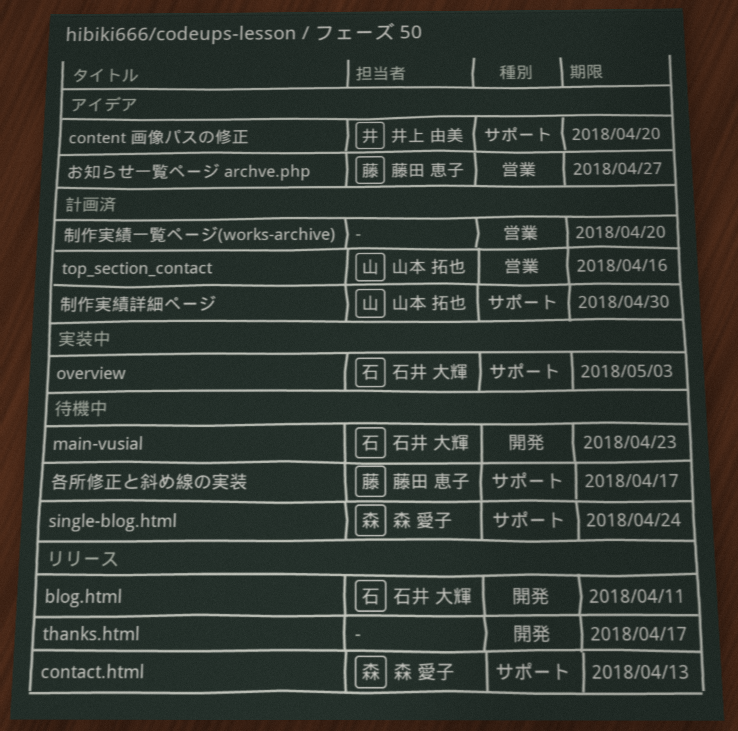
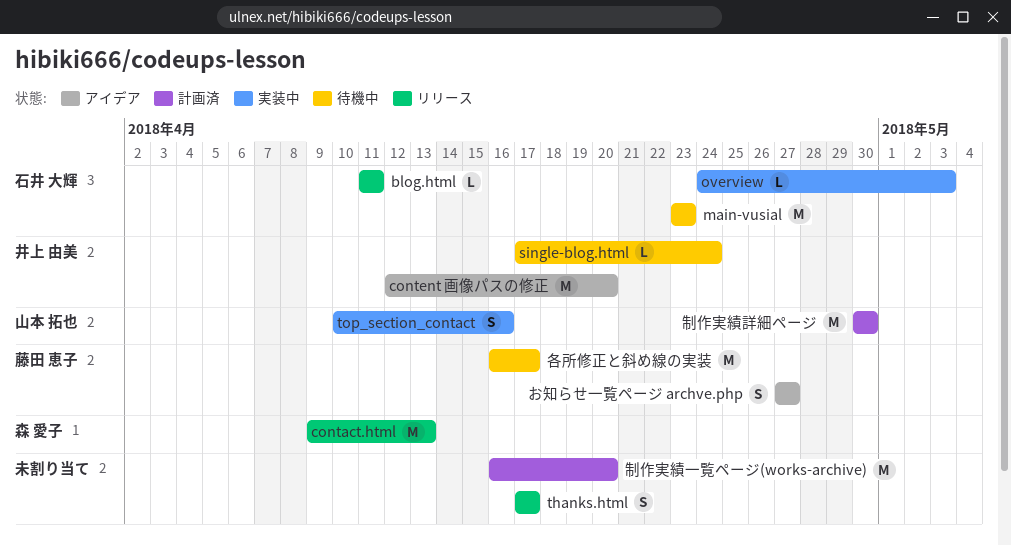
single-blog.html, owner: 森 愛子 -> 井上 由美
top_section_contact, status: 計画済 -> 実装中

